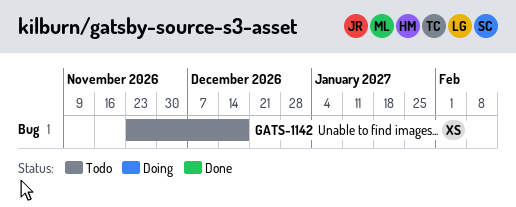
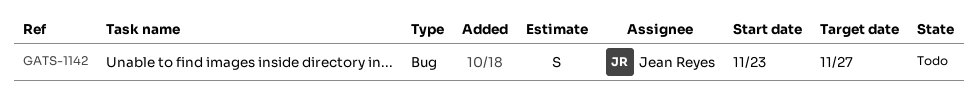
GATS-1142, estimate: XS -> S
GATS-1142, due: Dec 18 -> Nov 27

